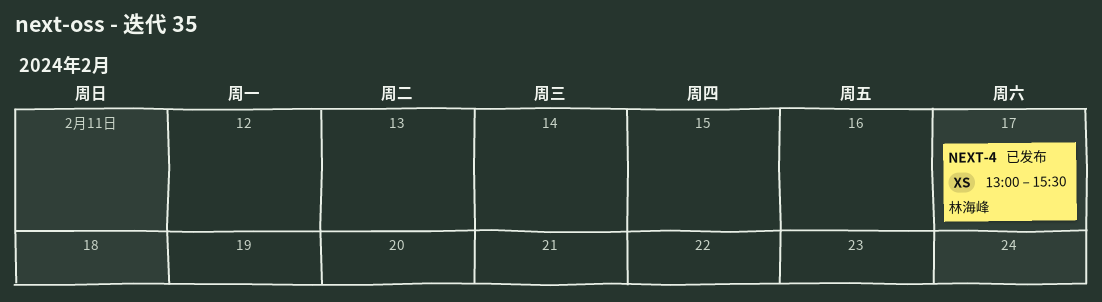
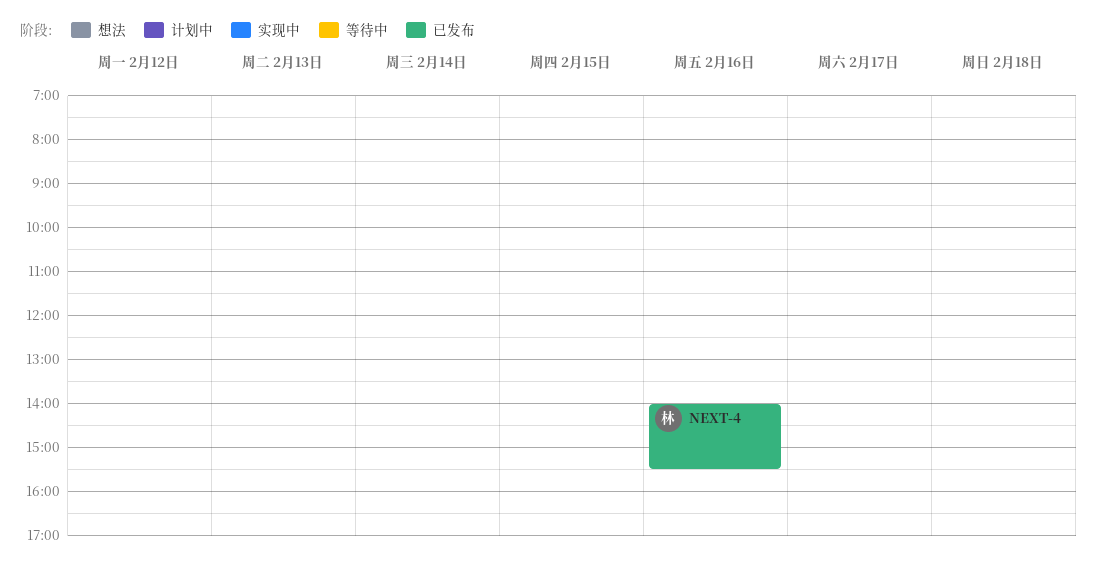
NEXT-4, day: Feb 17 -> Feb 16
NEXT-4, begins: 13:00 -> 14:00

